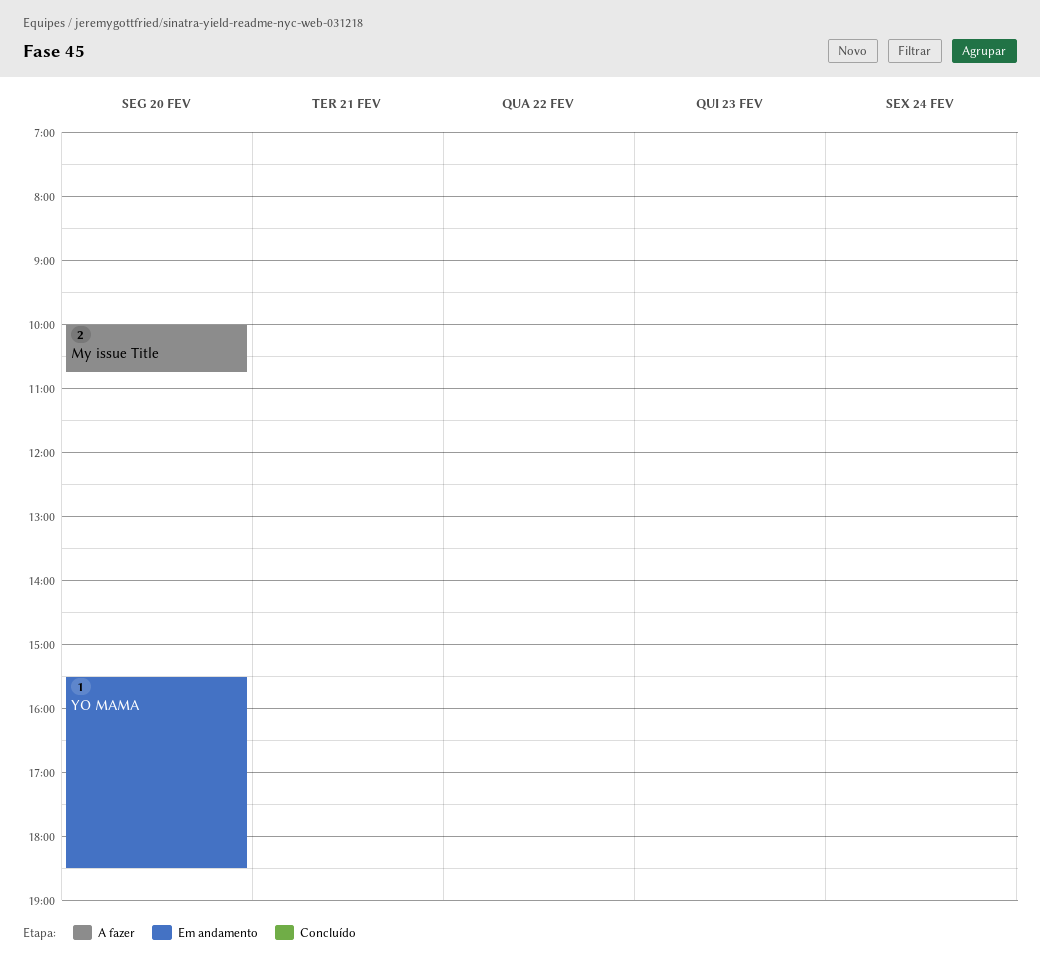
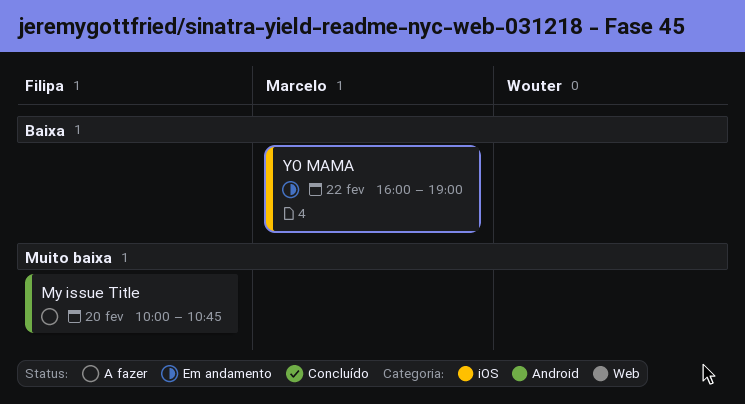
YO MAMA, day: Feb 20 -> Feb 22
YO MAMA, begins: 15:30 -> 16:00
YO MAMA, ends: 18:30 -> 19:00

